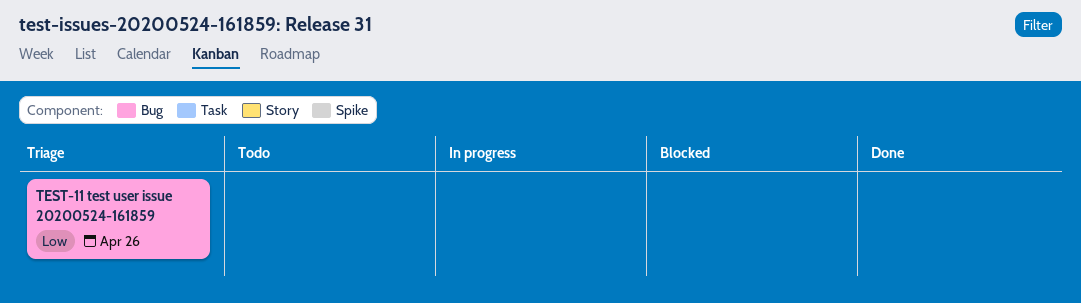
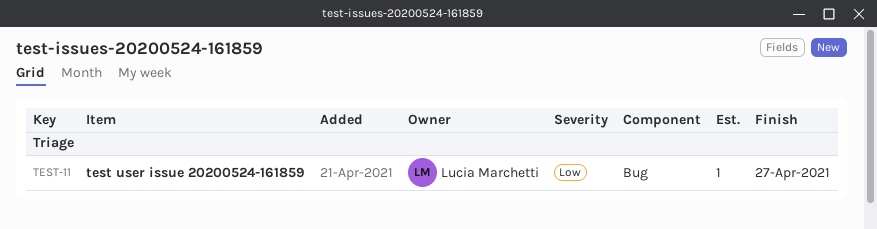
TEST-11, due: Apr 26 -> Apr 27

